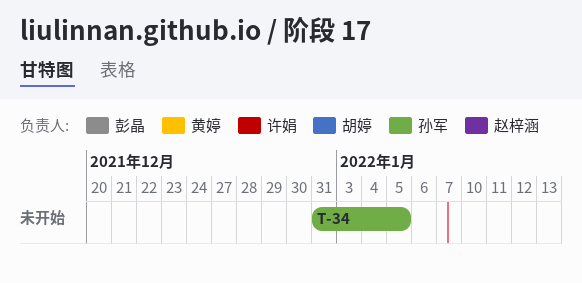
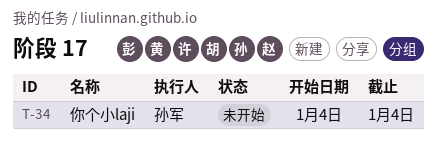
T-34, start: Dec 31 -> Jan 4
T-34, due: Jan 5 -> Jan 4

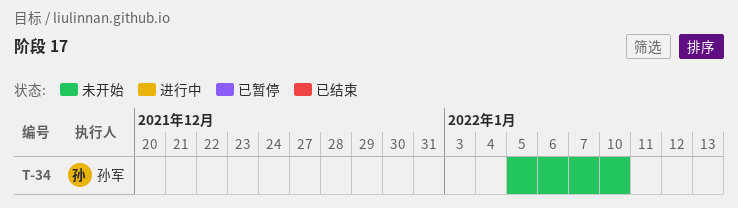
T-34, start: Jan 4 -> Jan 5
T-34, due: Jan 4 -> Jan 10

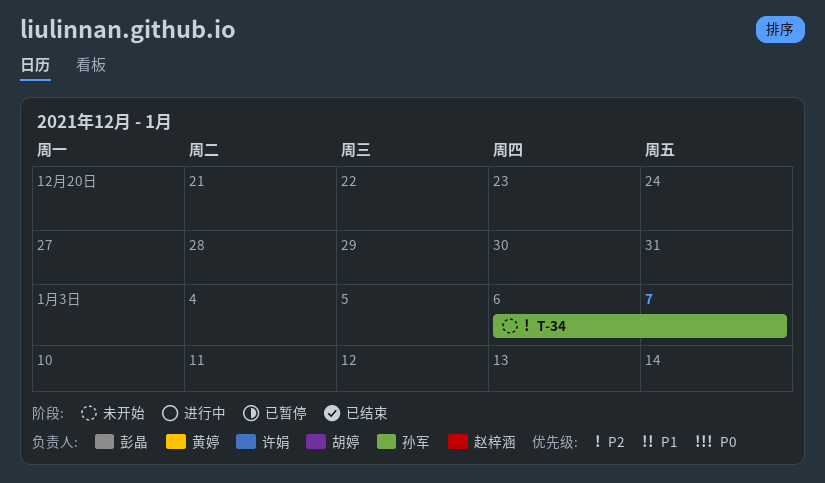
T-34, start: Jan 5 -> Jan 6
T-34, due: Jan 10 -> Jan 7

